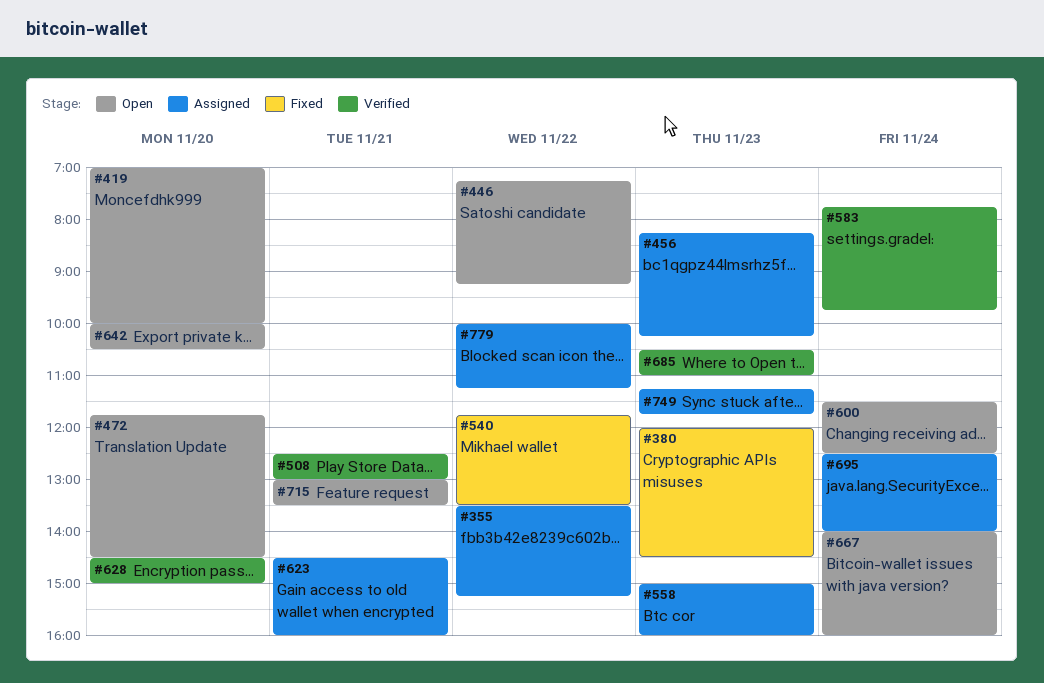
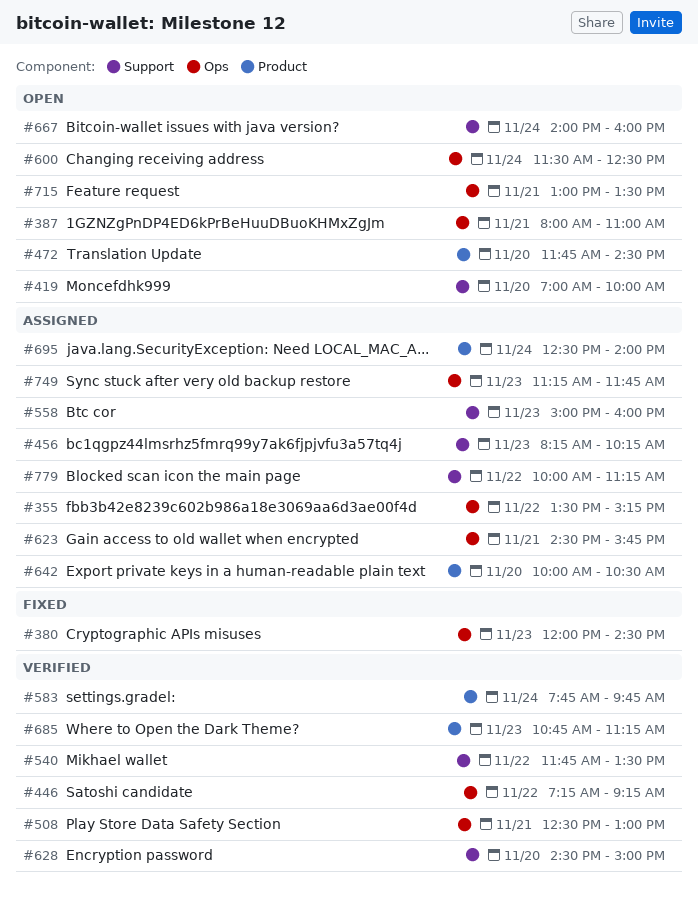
#387: none -> present
#446, status: Open -> Verified
#540, status: Fixed -> Verified
#623, ends: 16:00 -> 15:45
#642, status: Open -> Assigned
#685, begins: 10:30 -> 10:45
#685, ends: 11:00 -> 11:15

